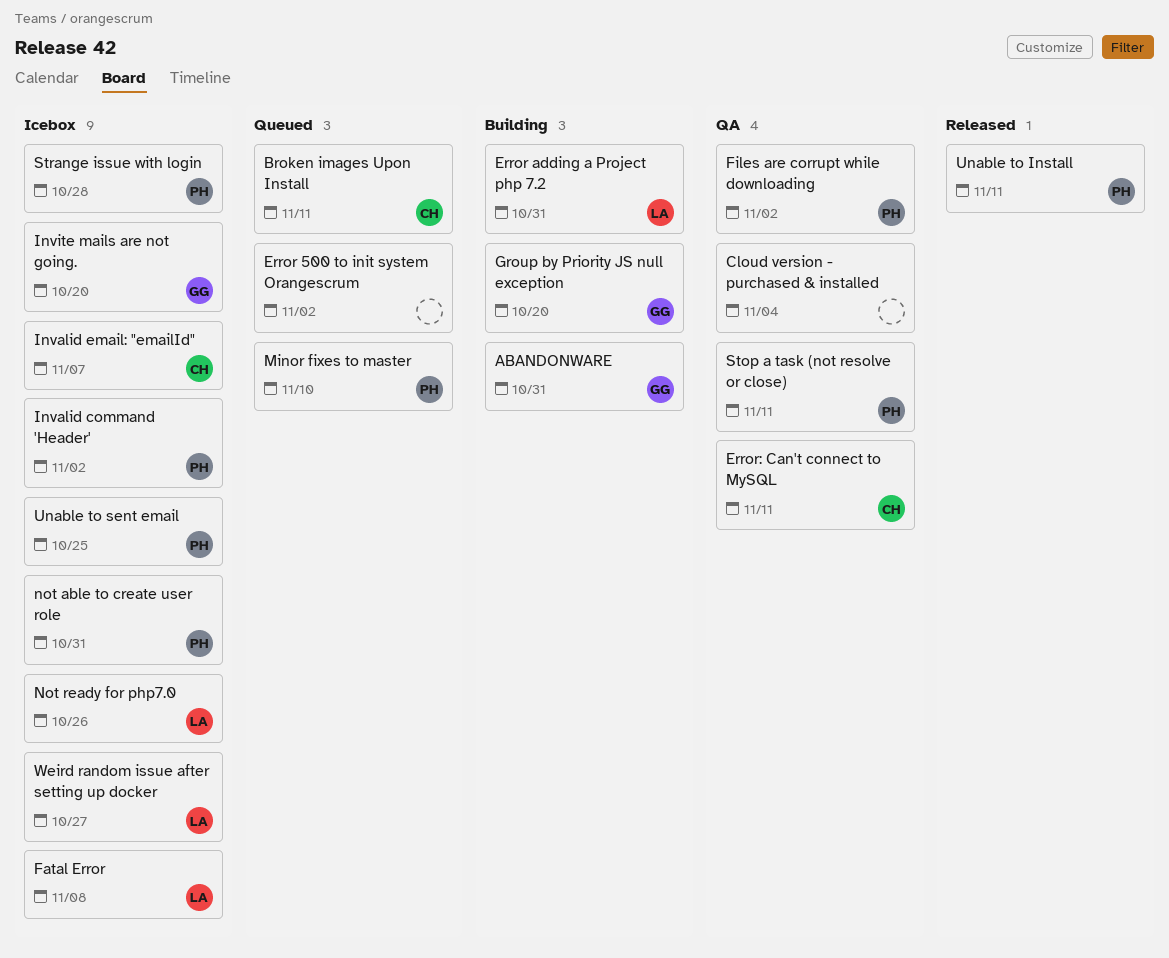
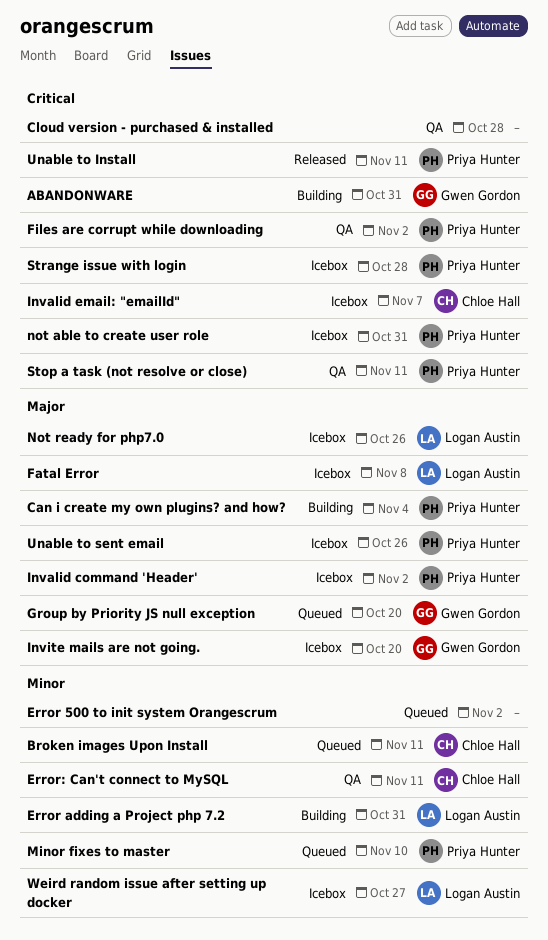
Can i create my own plugins? and how?: none -> present
Cloud version - purchased & installed, due: Nov 4 -> Oct 28
Group by Priority JS null exception, status: Building -> Queued
Unable to sent email, due: Oct 25 -> Oct 26

